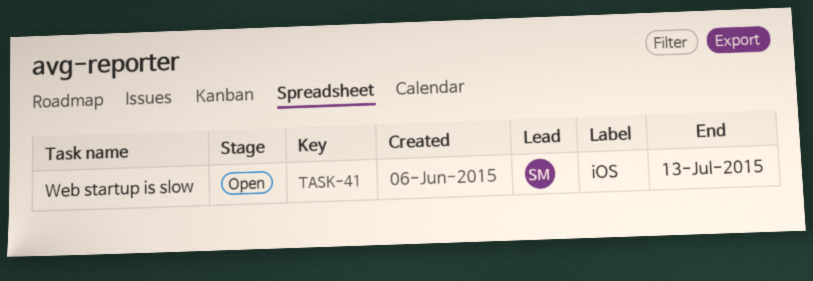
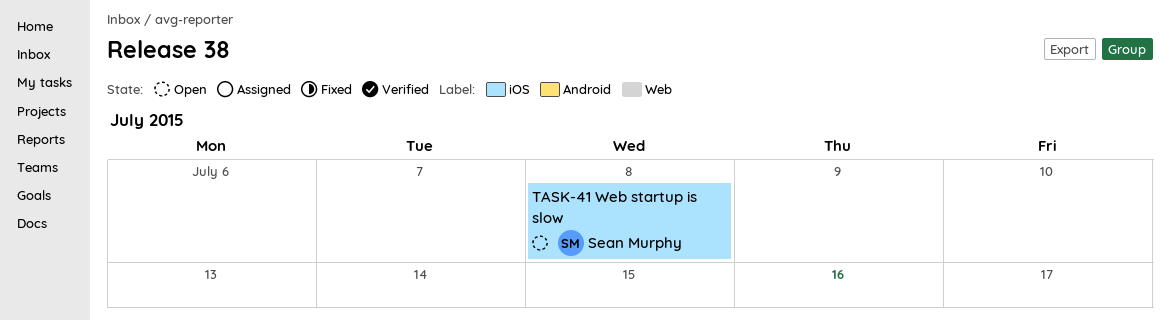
TASK-41, due: Jul 13 -> Jul 8

